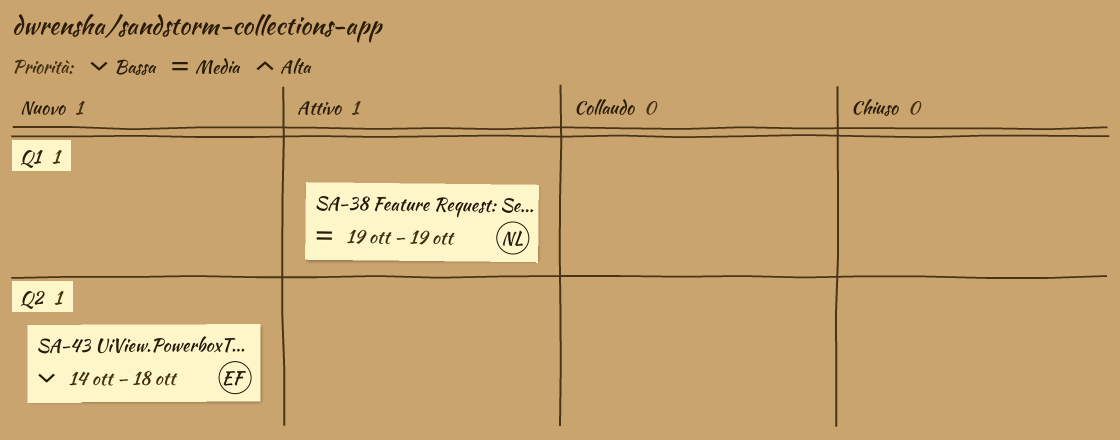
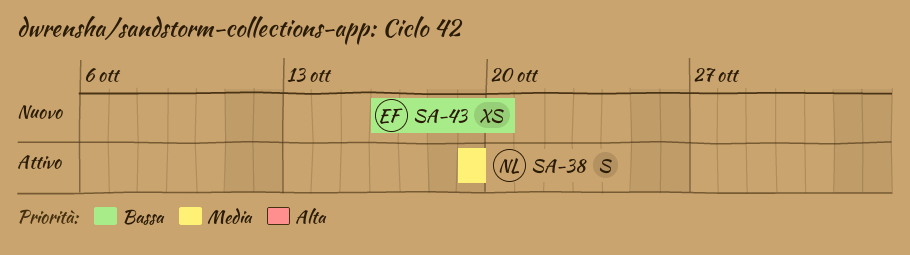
SA-43, start: Oct 14 -> Oct 16
SA-43, due: Oct 18 -> Oct 20

